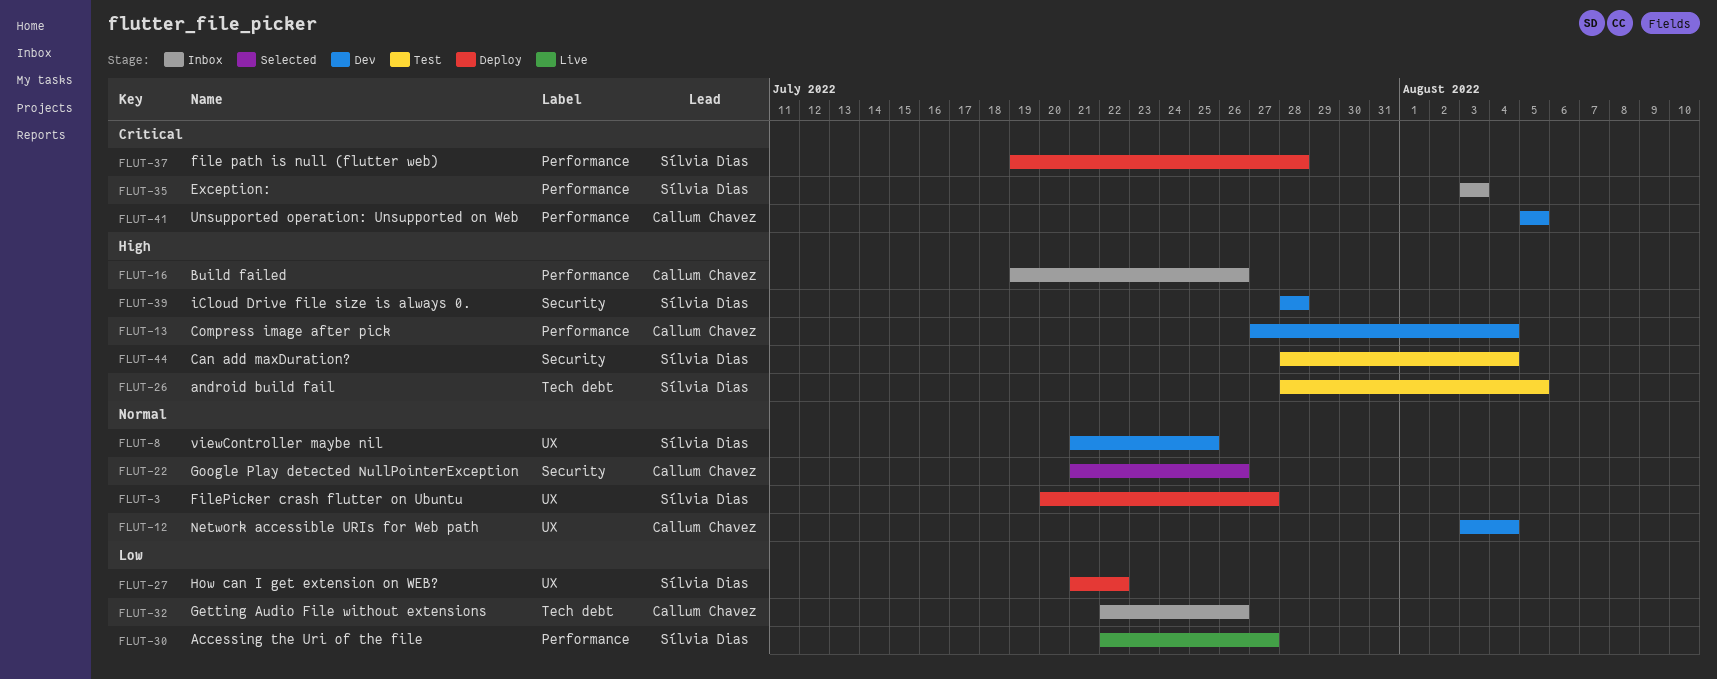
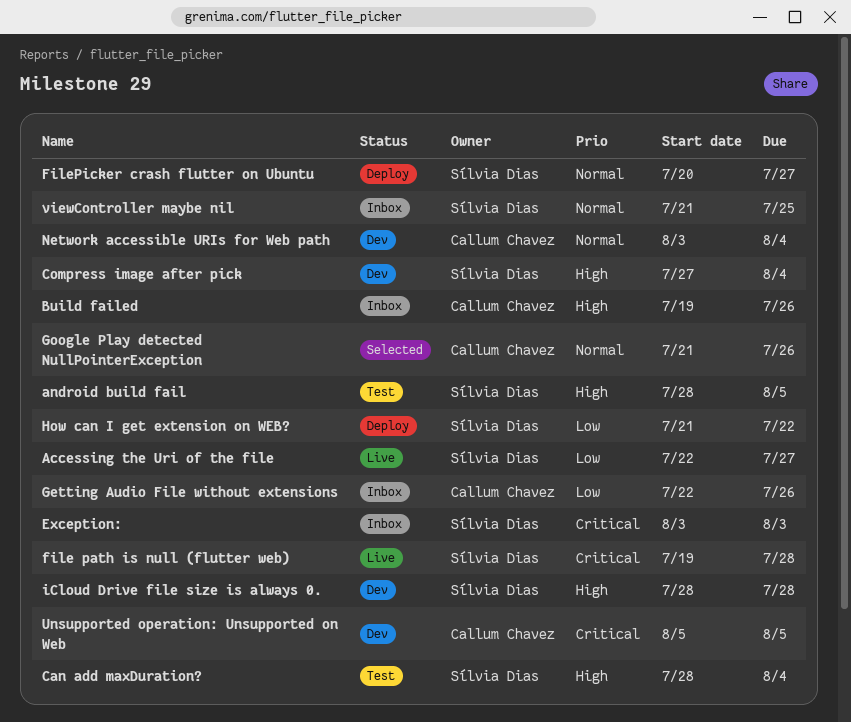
Compress image after pick, owner: Callum Chavez -> Sílvia Dias
file path is null (flutter web), status: Deploy -> Live
viewController maybe nil, status: Dev -> Inbox

